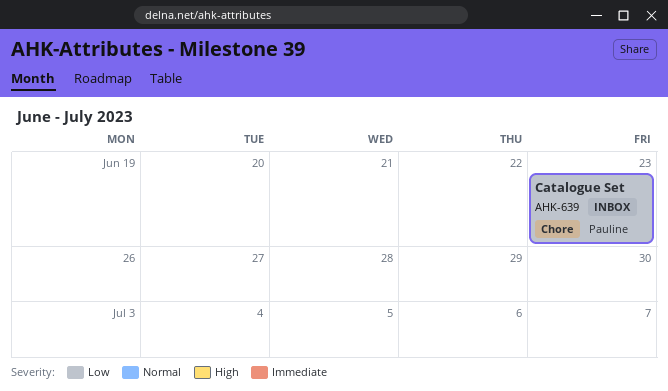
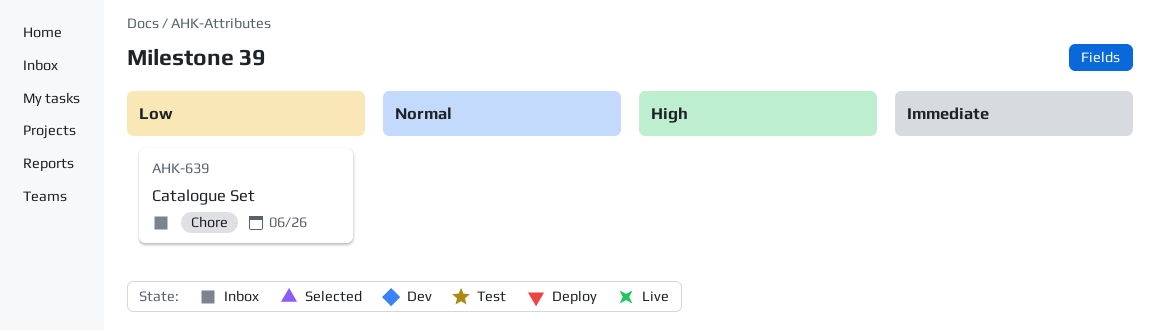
AHK-639, due: Jun 23 -> Jun 26

